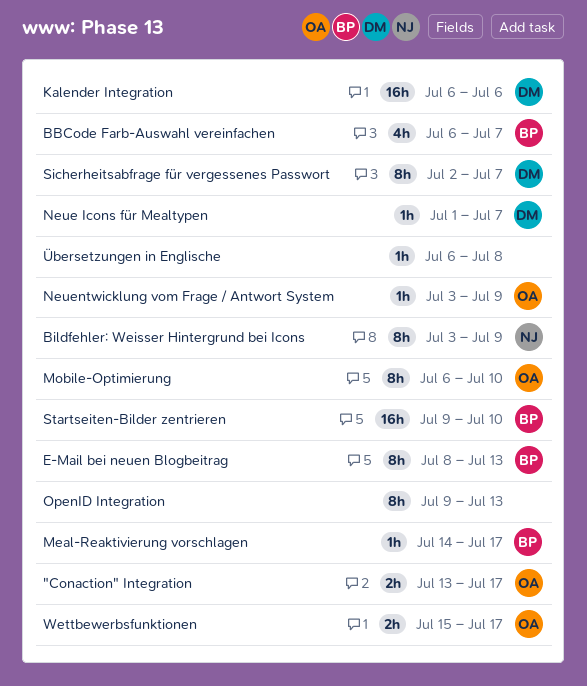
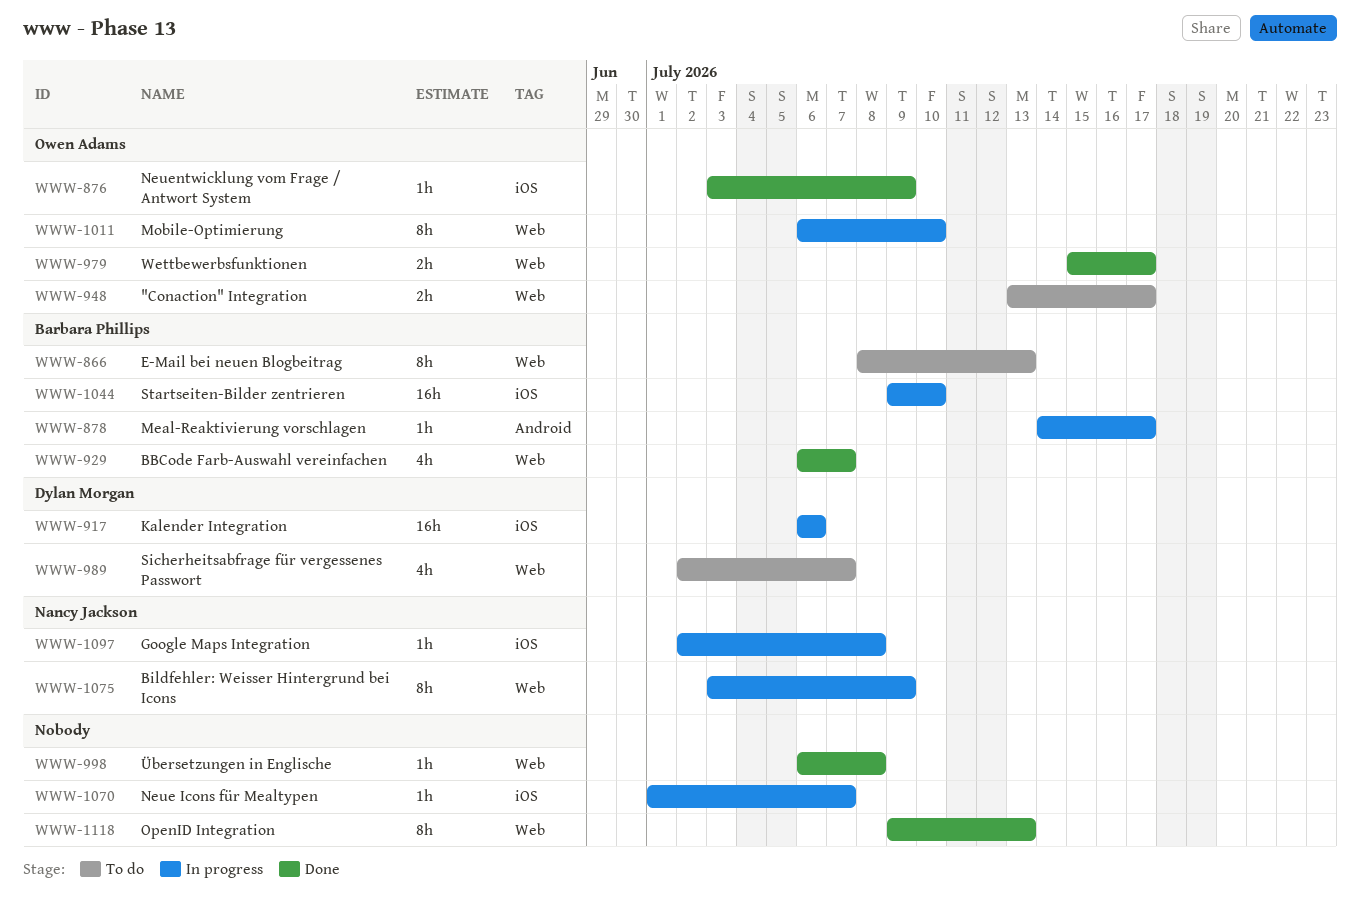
Google Maps Integration: none -> present
Neue Icons für Mealtypen, owner: Dylan Morgan -> none
Sicherheitsabfrage für vergessenes Passwort, estimate: 8h -> 4h

